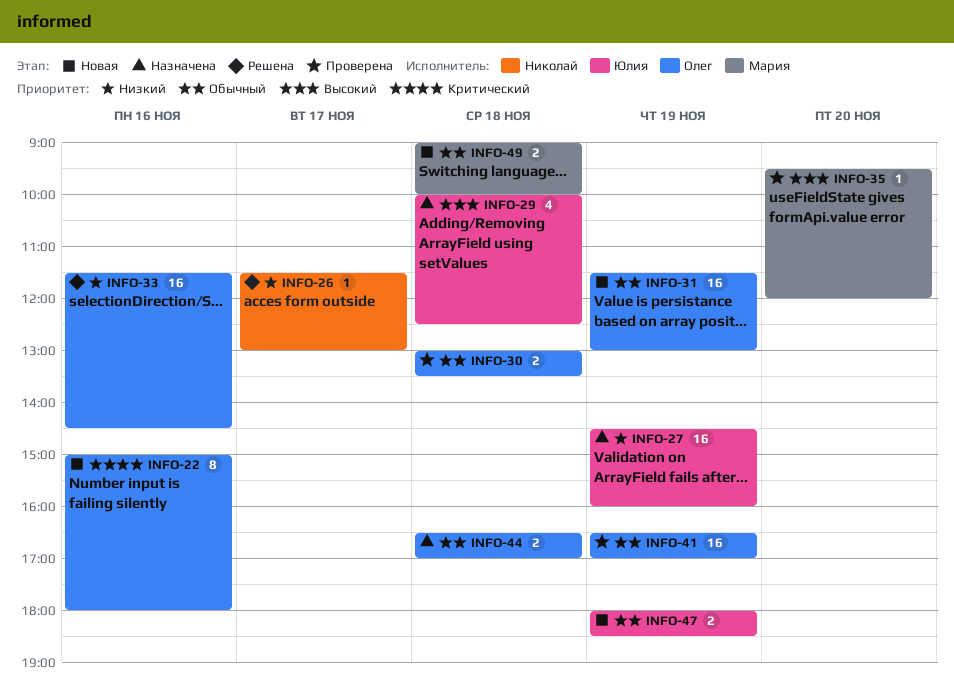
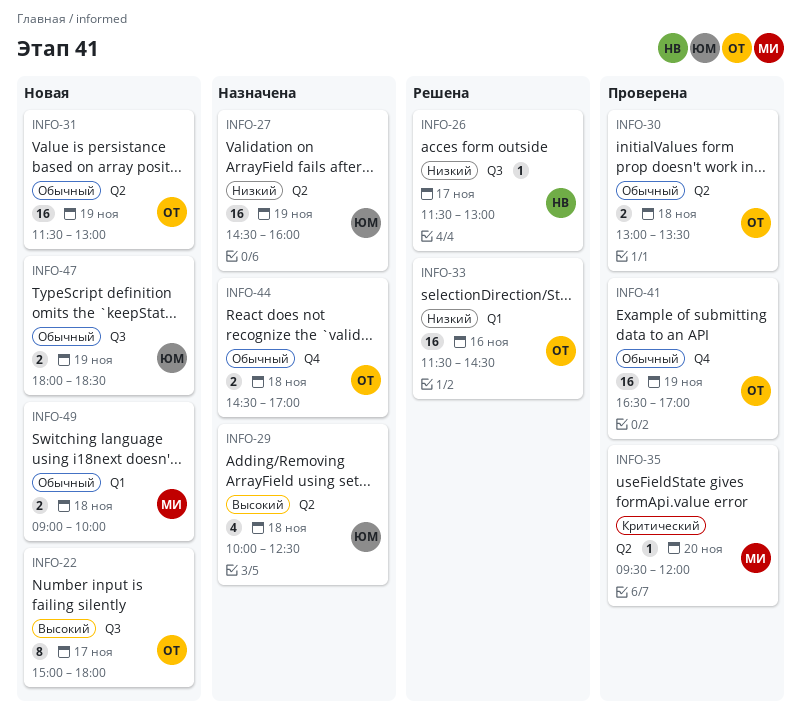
INFO-22, priority: Критический -> Высокий
INFO-22, day: Nov 16 -> Nov 17
INFO-35, priority: Высокий -> Критический
INFO-44, begins: 16:30 -> 14:30

